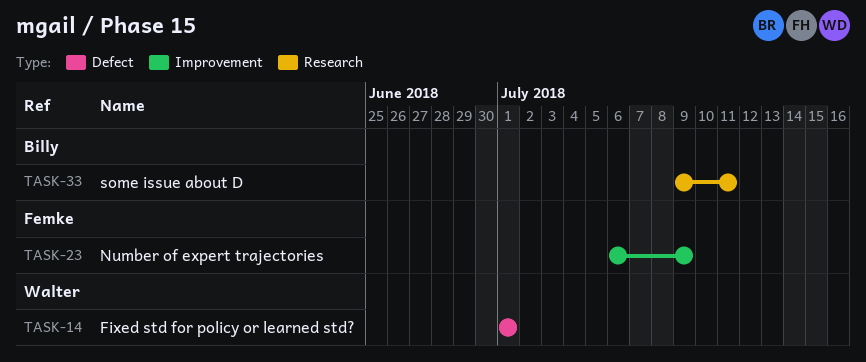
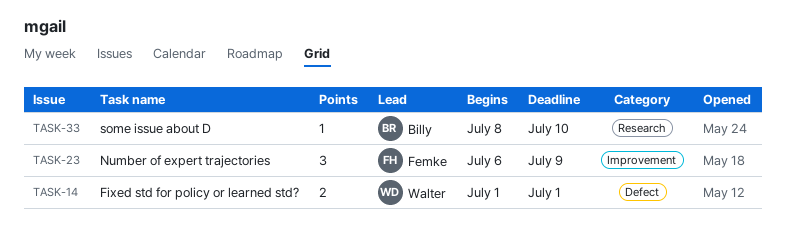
TASK-33, start: Jul 9 -> Jul 8
TASK-33, due: Jul 11 -> Jul 10

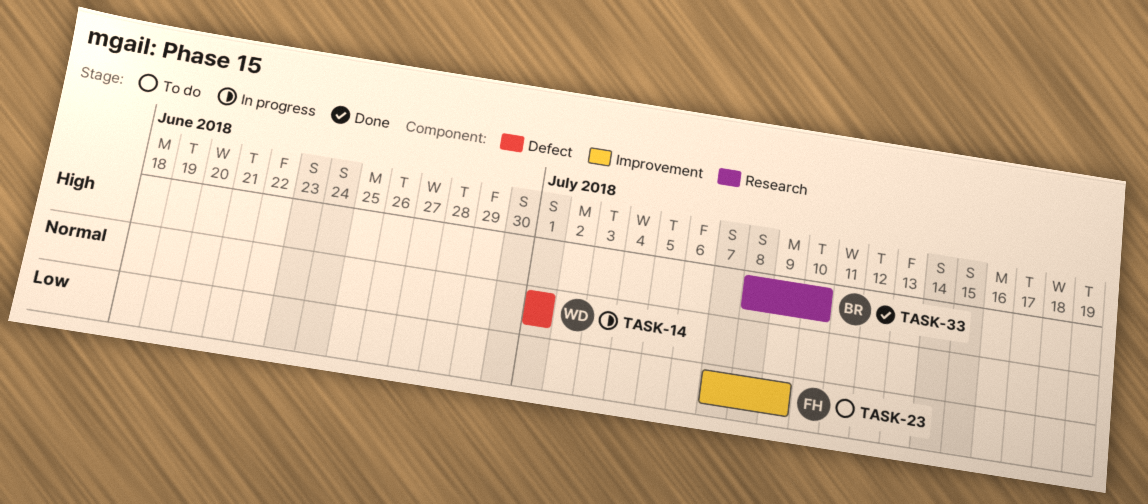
TASK-23, start: Jul 6 -> Jul 7

